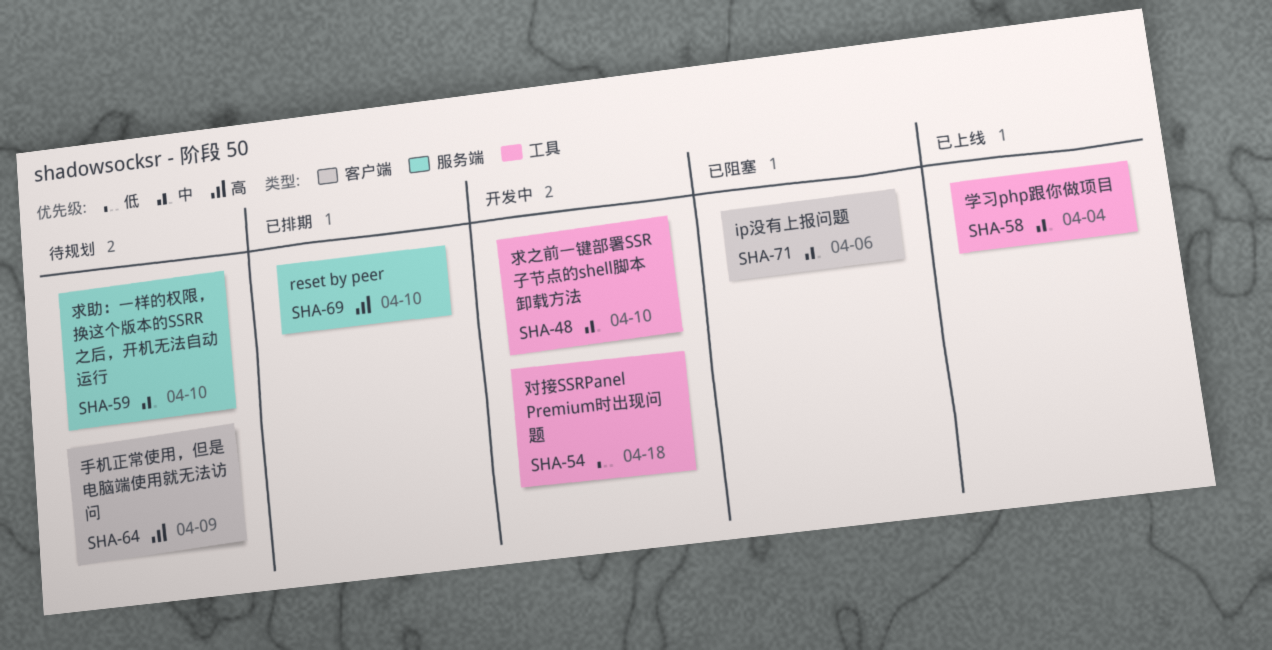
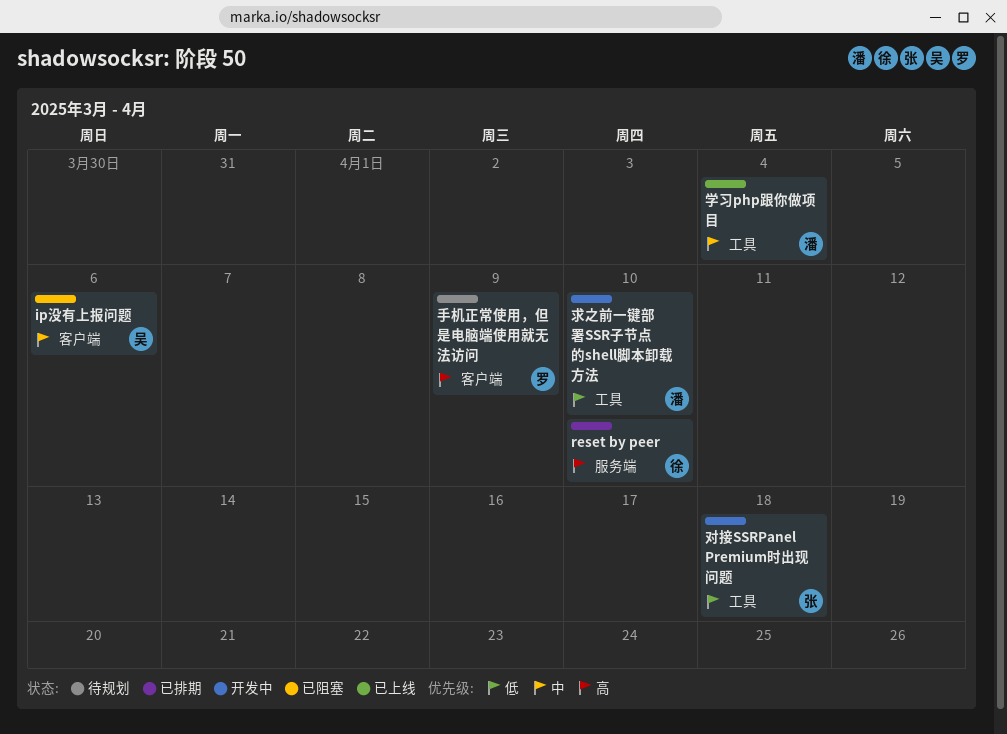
求之前一键部署SSR子节点的shell脚本卸载方法, priority: 中 -> 低
求助：一样的权限，换这个版本的SSRR之后，开机无法自动运行: present -> none

